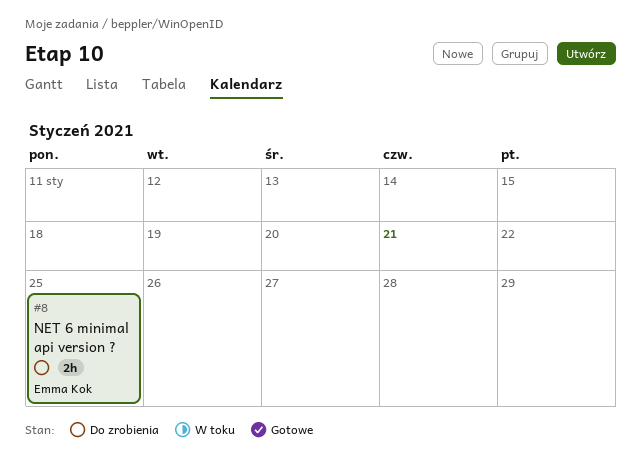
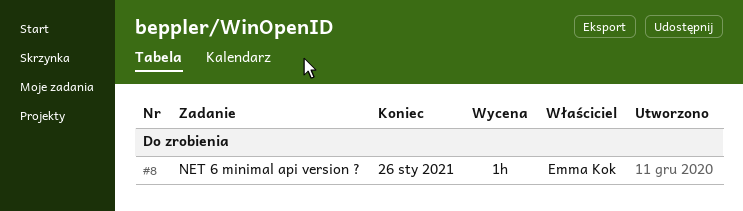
#8, estimate: 2h -> 1h
#8, due: Jan 25 -> Jan 26

